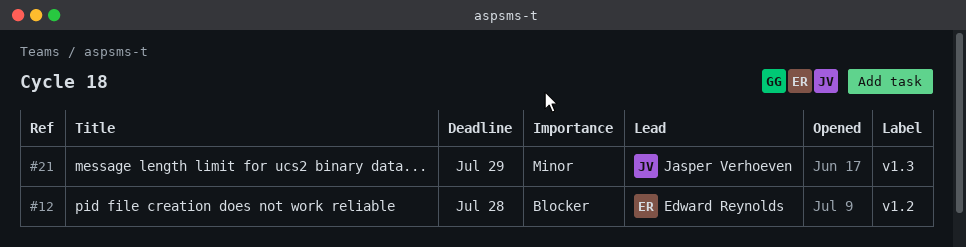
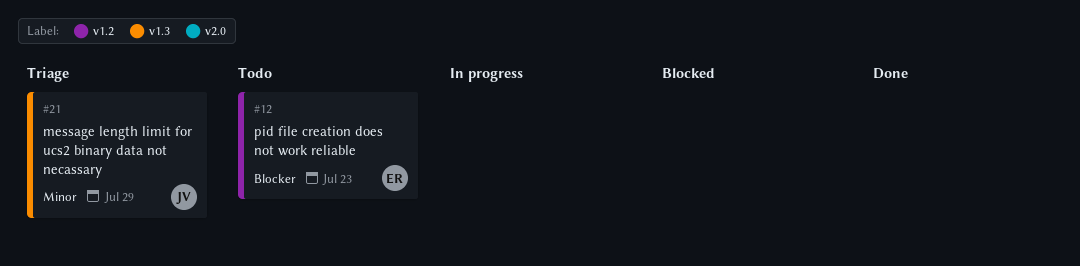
#12, due: Jul 28 -> Jul 23

